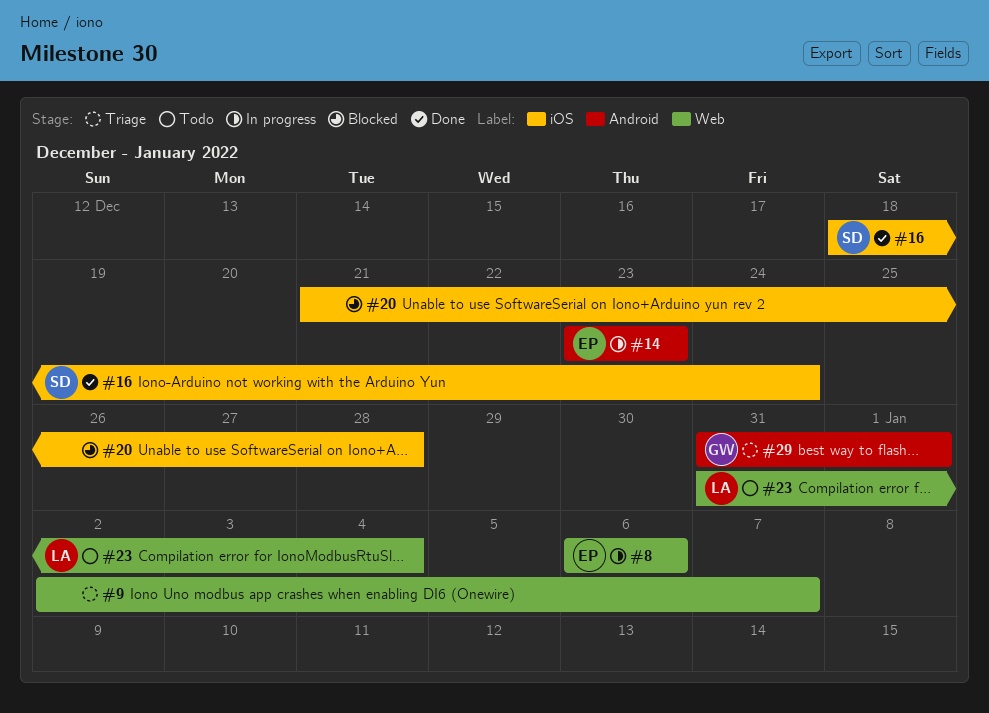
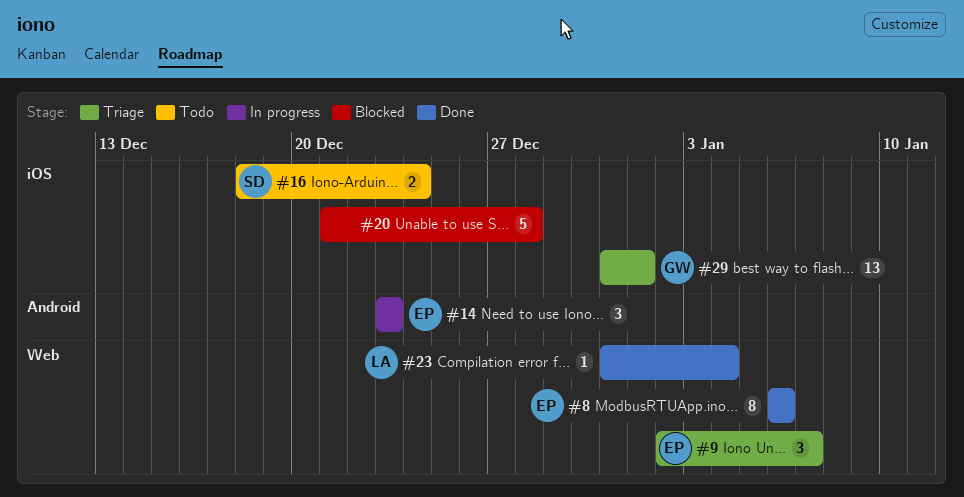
#8, status: In progress -> Done
#9, owner: none -> EP
#16, status: Done -> Todo
#23, status: Todo -> Done
#29, label: Android -> iOS

